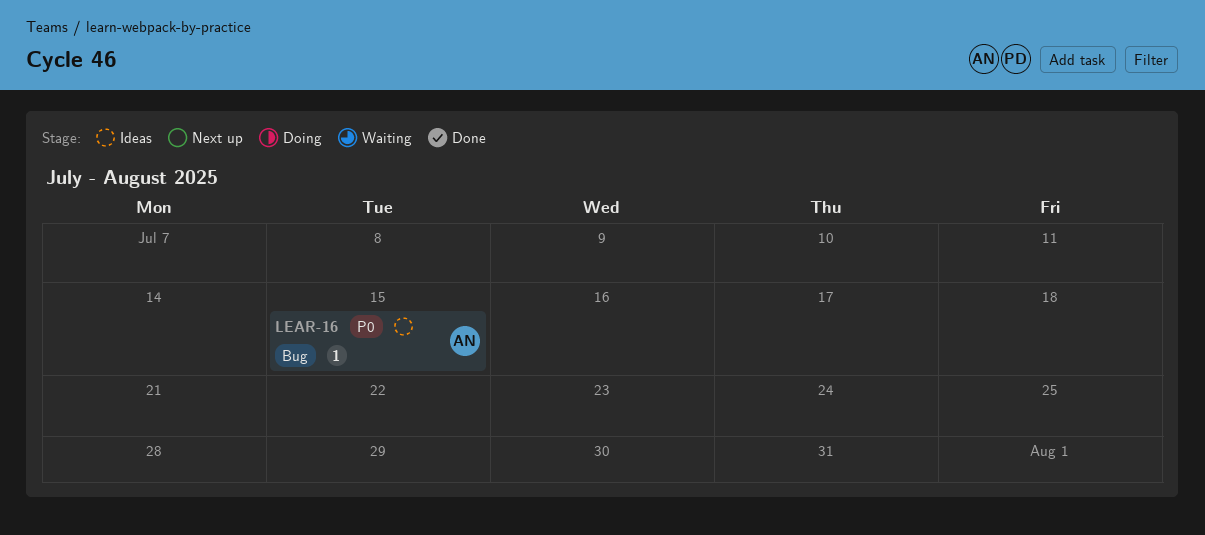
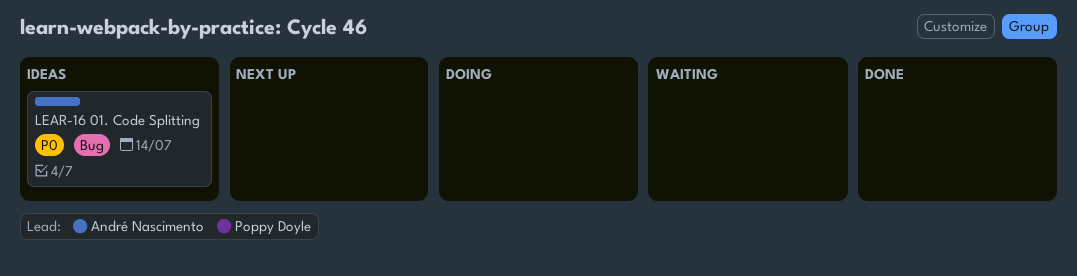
LEAR-16, due: Jul 15 -> Jul 14

